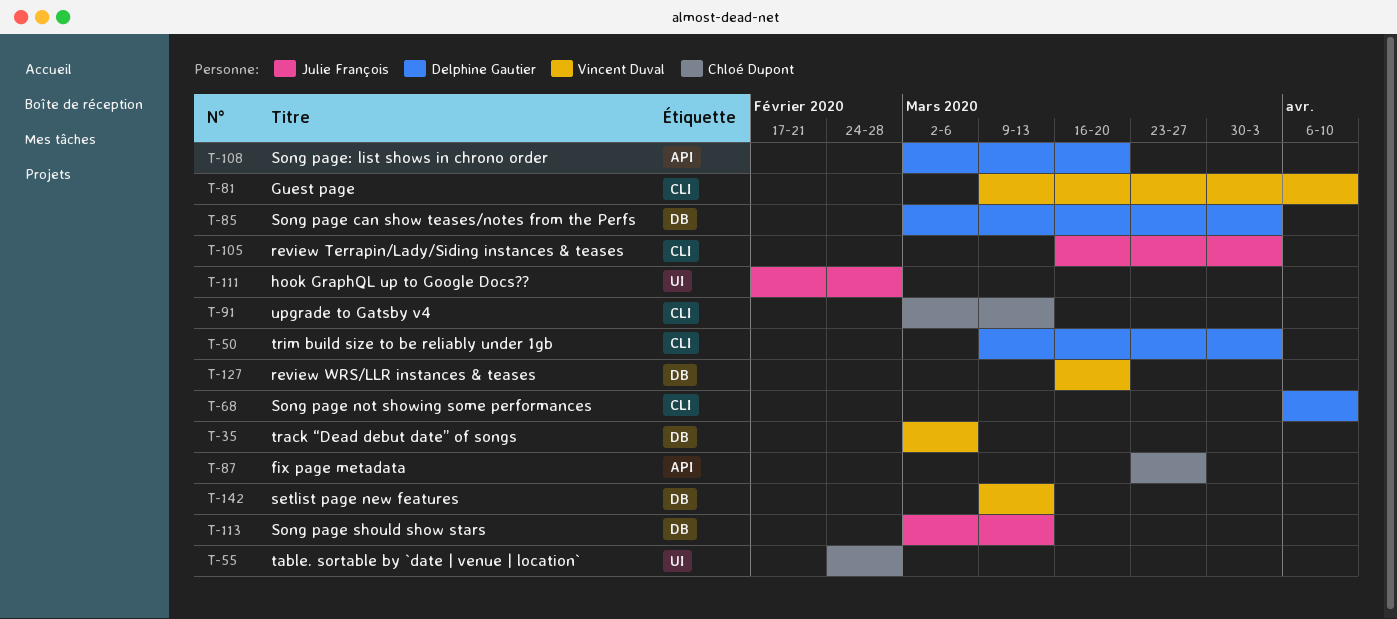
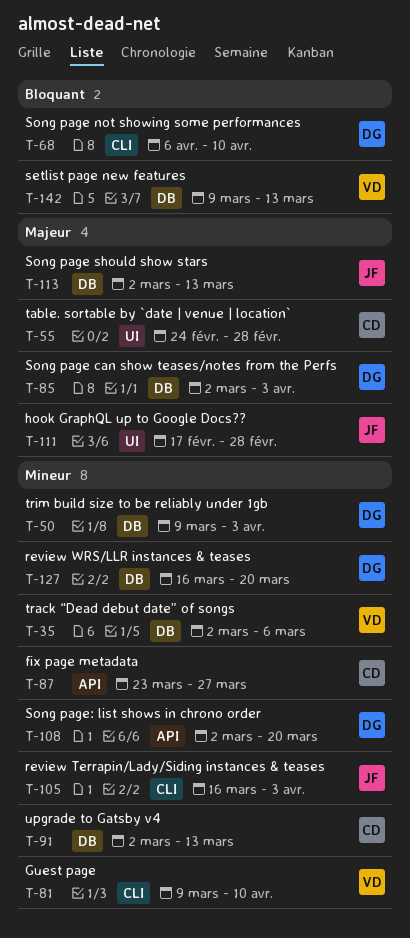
T-50, label: CLI -> DB
T-91, label: CLI -> DB
T-127, owner: Vincent Duval -> Delphine Gautier

